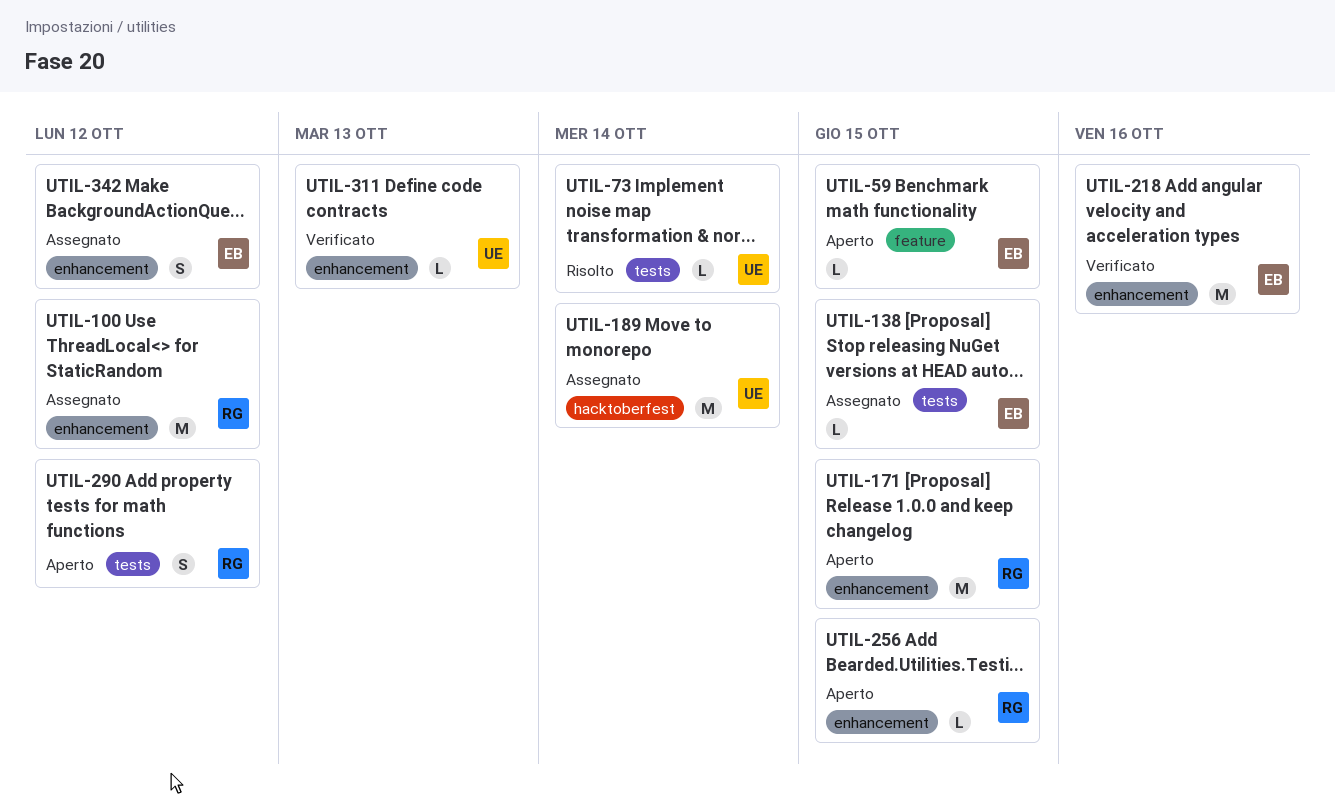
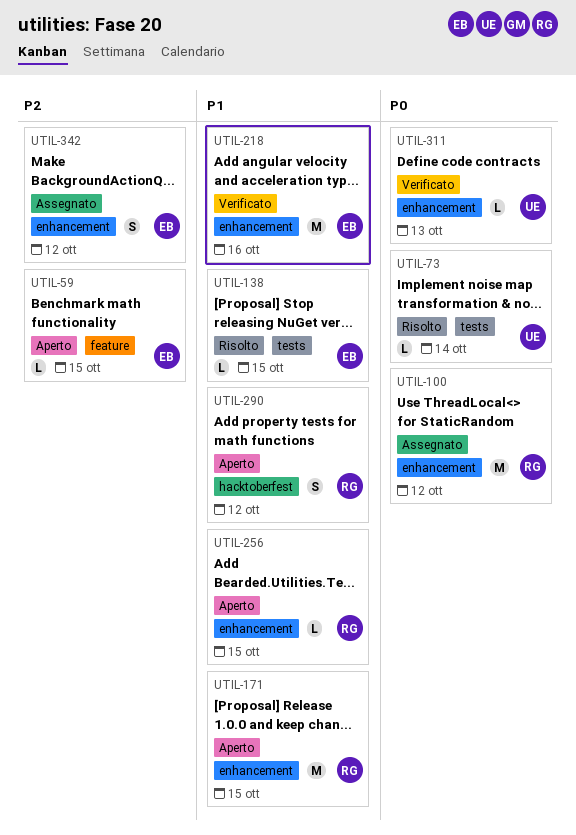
UTIL-138, status: Assegnato -> Risolto
UTIL-189: present -> none
UTIL-290, label: tests -> hacktoberfest

